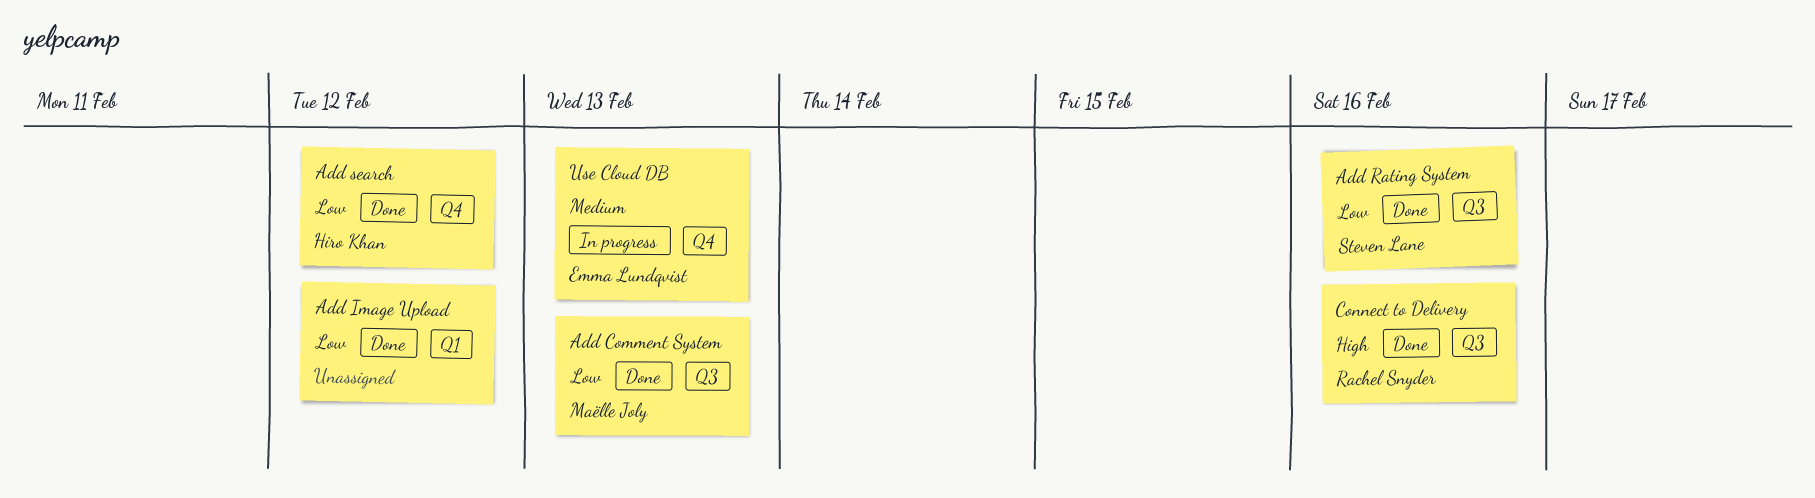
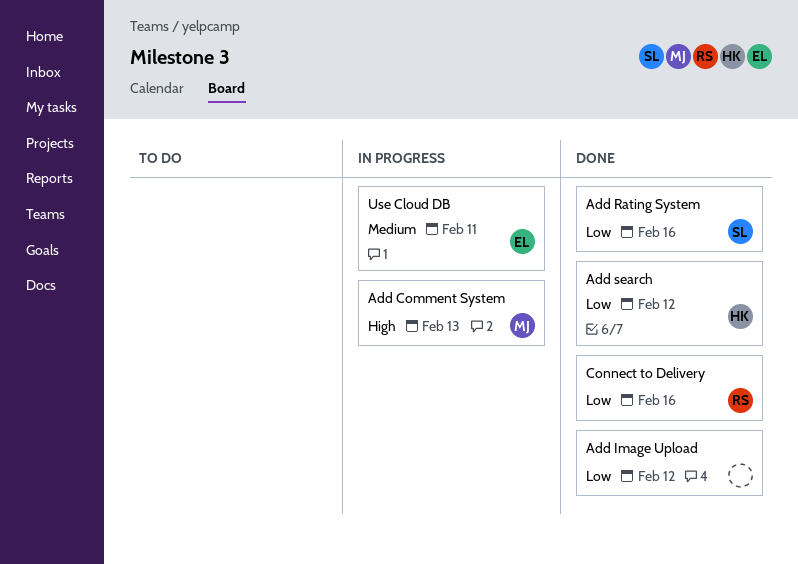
Add Comment System, status: Done -> In progress
Add Comment System, priority: Low -> High
Connect to Delivery, priority: High -> Low
Use Cloud DB, due: Feb 13 -> Feb 11

